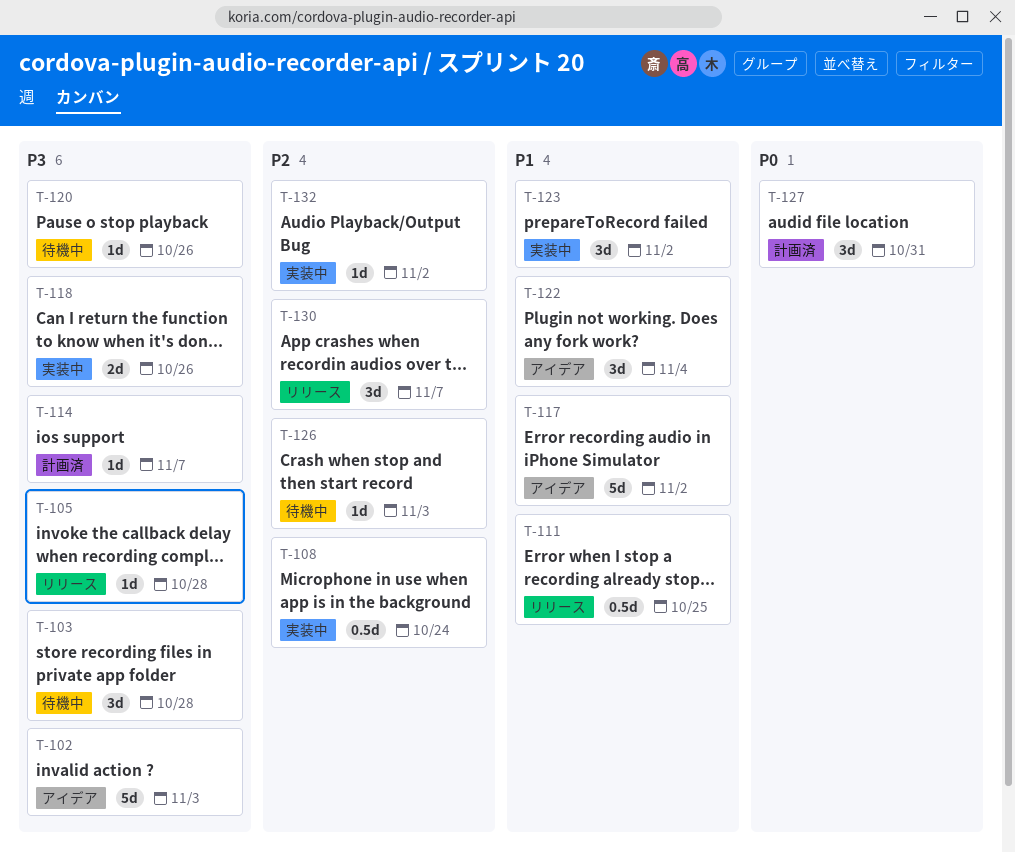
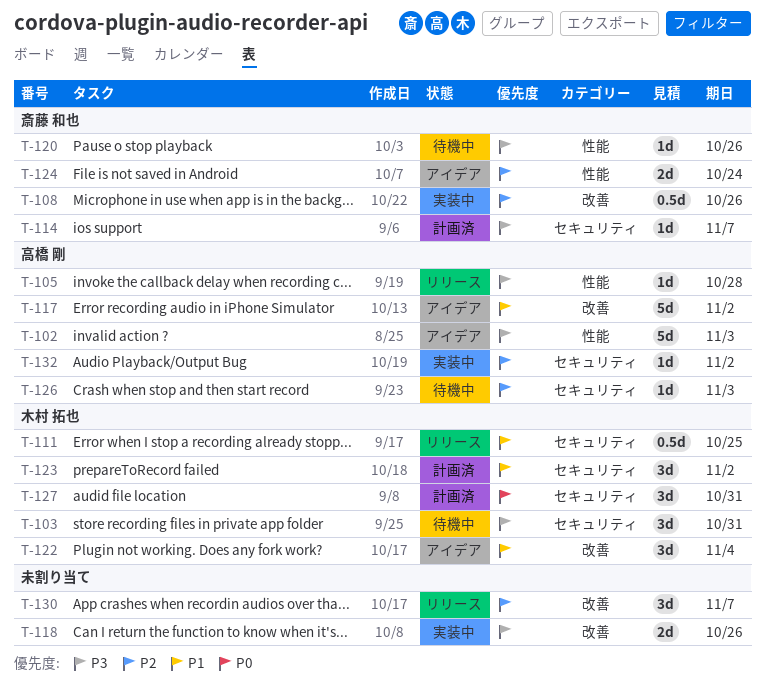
T-103, due: Oct 28 -> Oct 31
T-108, due: Oct 24 -> Oct 26
T-123, status: 実装中 -> 計画済
T-124: none -> present

